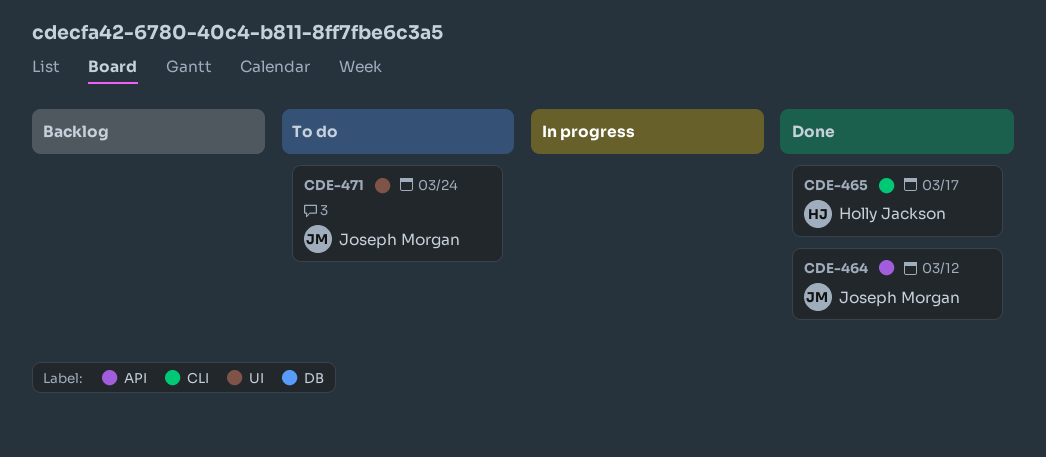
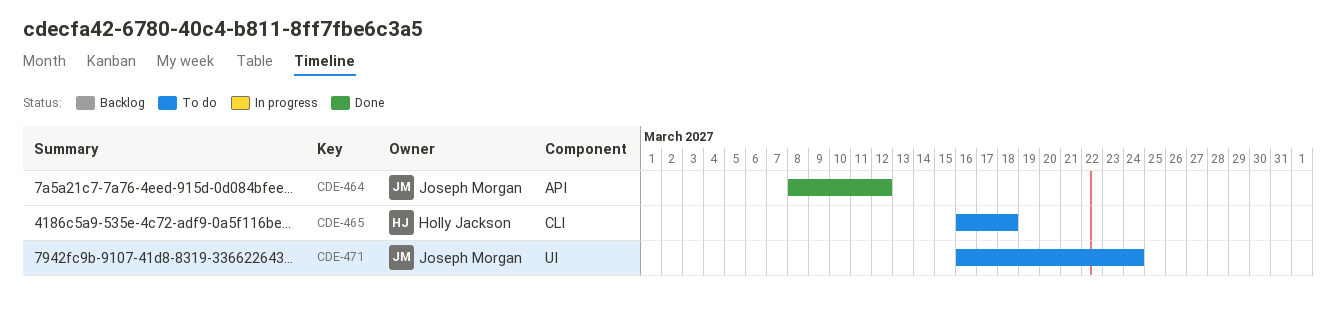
CDE-465, status: Done -> To do
CDE-465, due: Mar 17 -> Mar 18

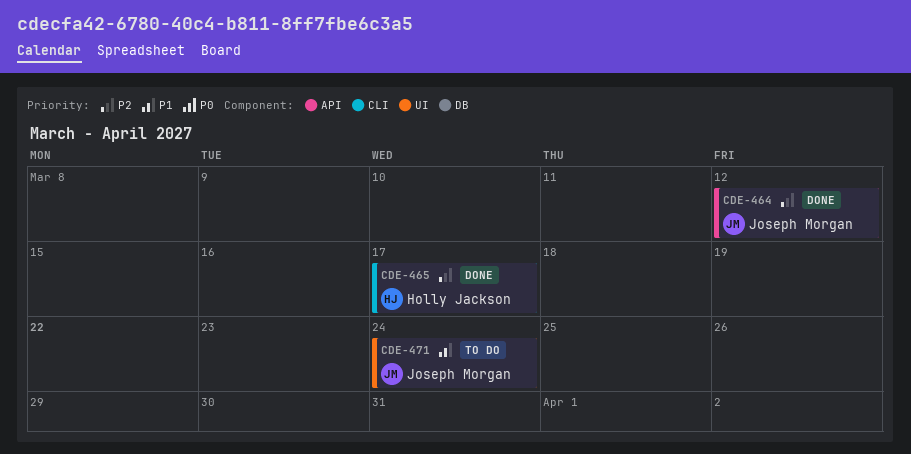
CDE-465, status: To do -> Done
CDE-465, due: Mar 18 -> Mar 17

